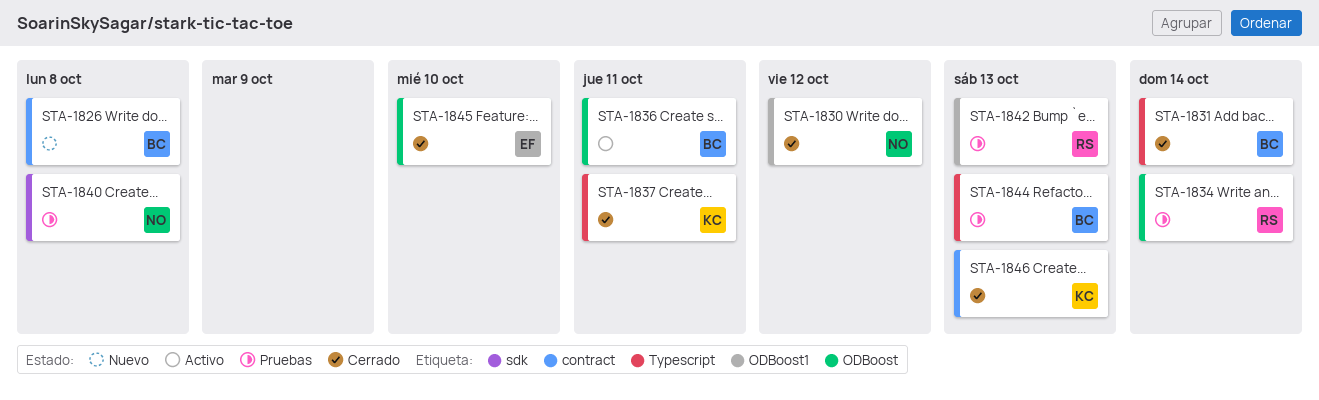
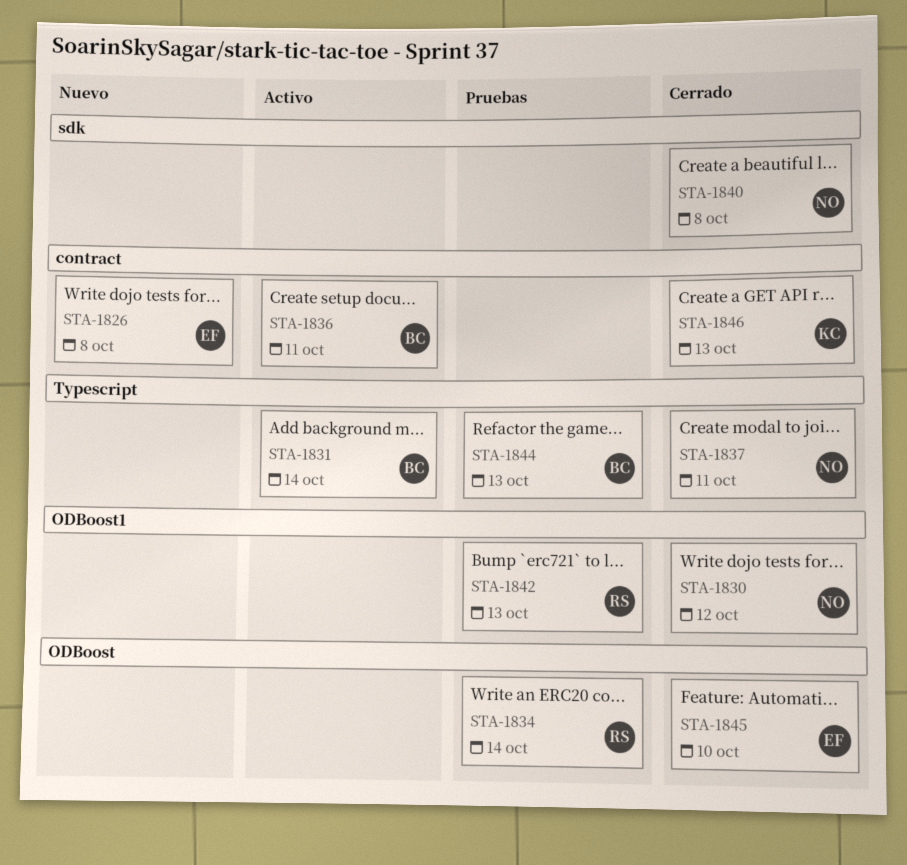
STA-1826, owner: BC -> EF
STA-1831, status: Cerrado -> Activo
STA-1836, label: ODBoost -> contract
STA-1837, owner: KC -> NO
STA-1840, status: Pruebas -> Cerrado

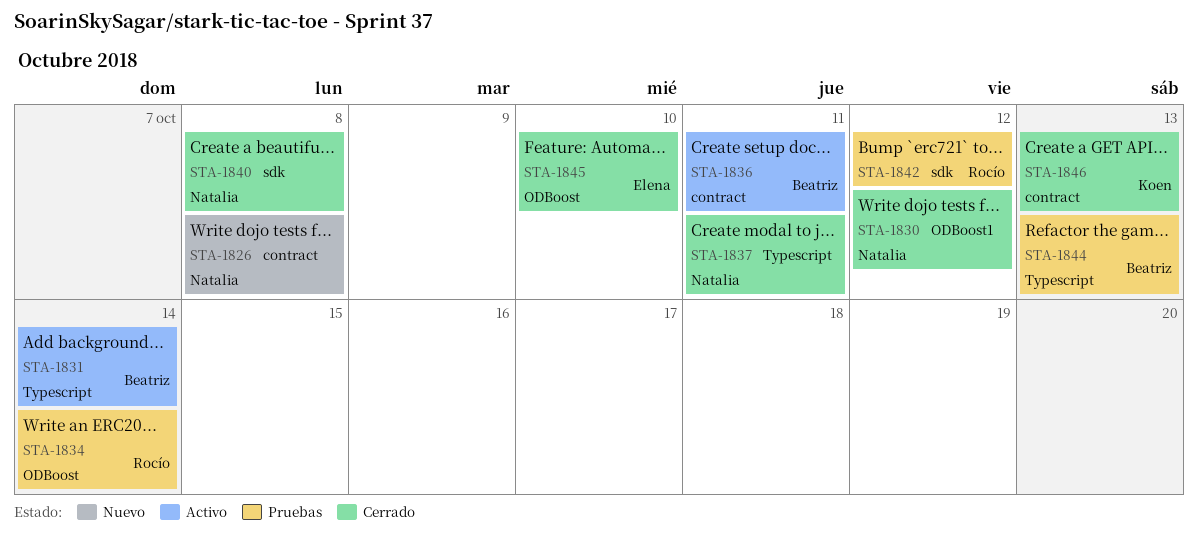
STA-1826, owner: Elena -> Natalia
STA-1842, label: ODBoost1 -> sdk
STA-1842, due: Oct 13 -> Oct 12

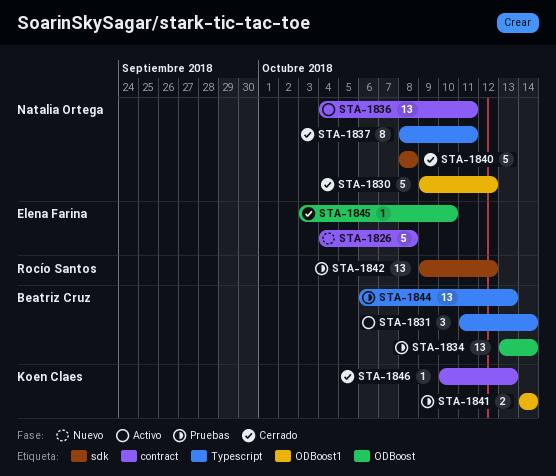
STA-1826, owner: Natalia Ortega -> Elena Farina
STA-1834, owner: Rocío Santos -> Beatriz Cruz
STA-1836, owner: Beatriz Cruz -> Natalia Ortega
STA-1841: none -> present

